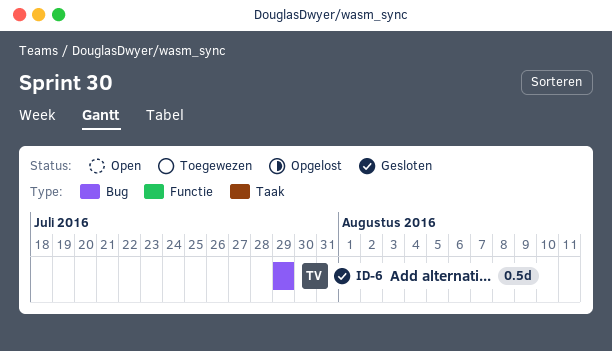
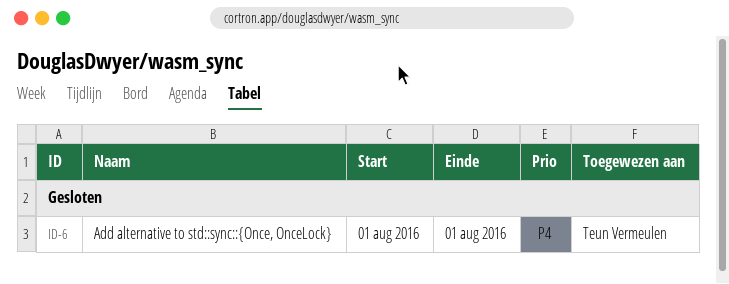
ID-6, start: Jul 29 -> Aug 1
ID-6, due: Jul 29 -> Aug 1

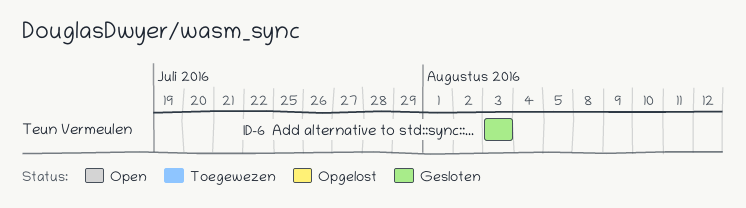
ID-6, start: Aug 1 -> Aug 3
ID-6, due: Aug 1 -> Aug 3

